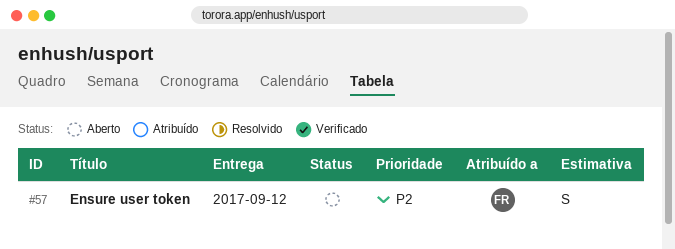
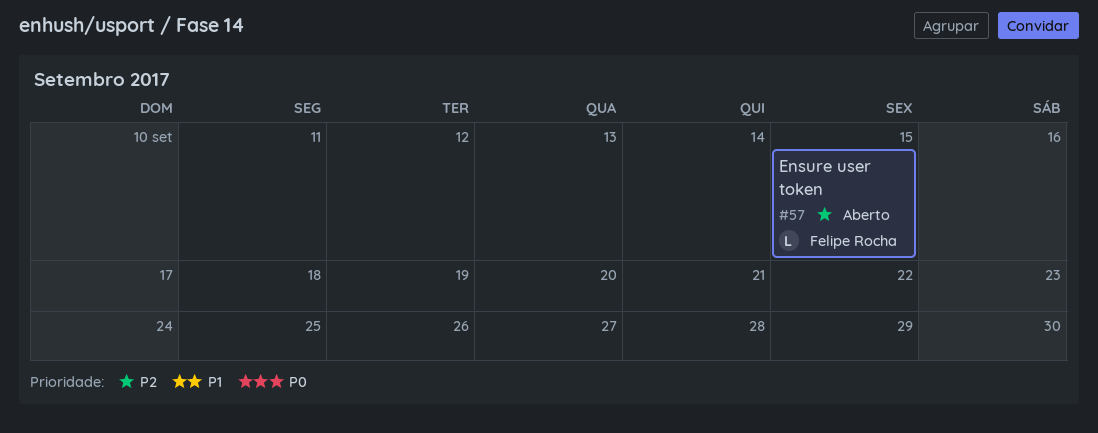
#57, estimate: S -> L
#57, due: Sep 12 -> Sep 15

